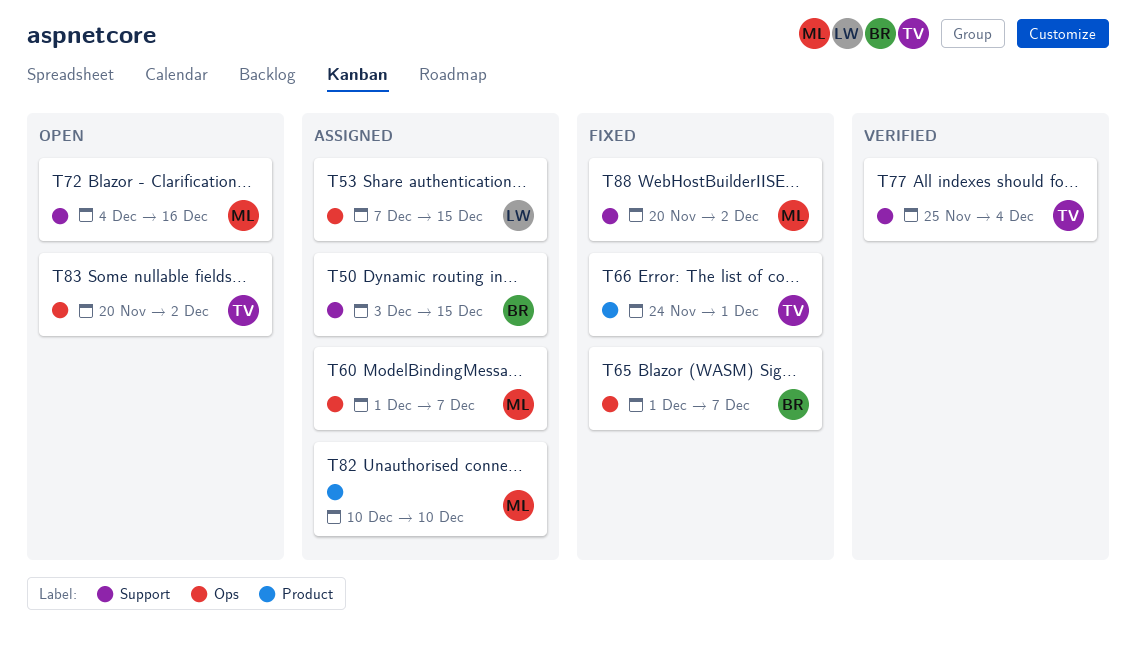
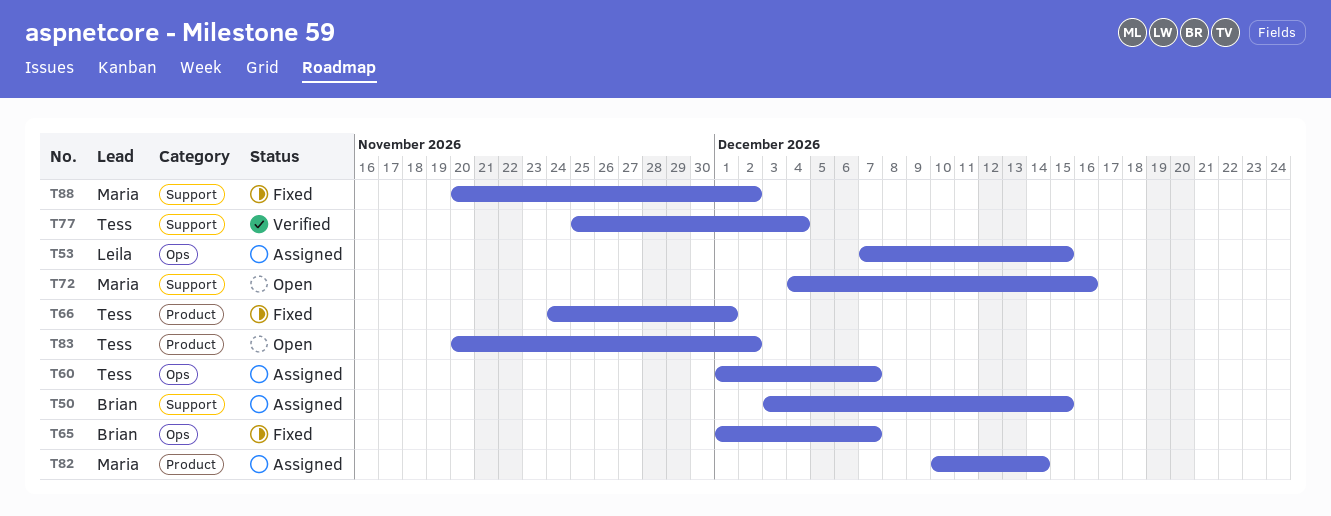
T60, owner: Maria -> Tess
T82, due: Dec 10 -> Dec 14
T83, label: Ops -> Product

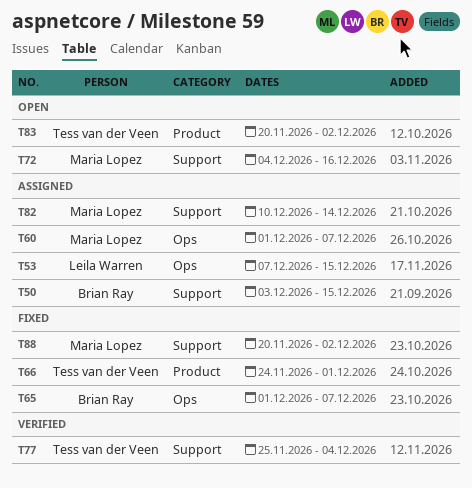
T60, owner: Tess van der Veen -> Maria Lopez
T82, label: Product -> Support

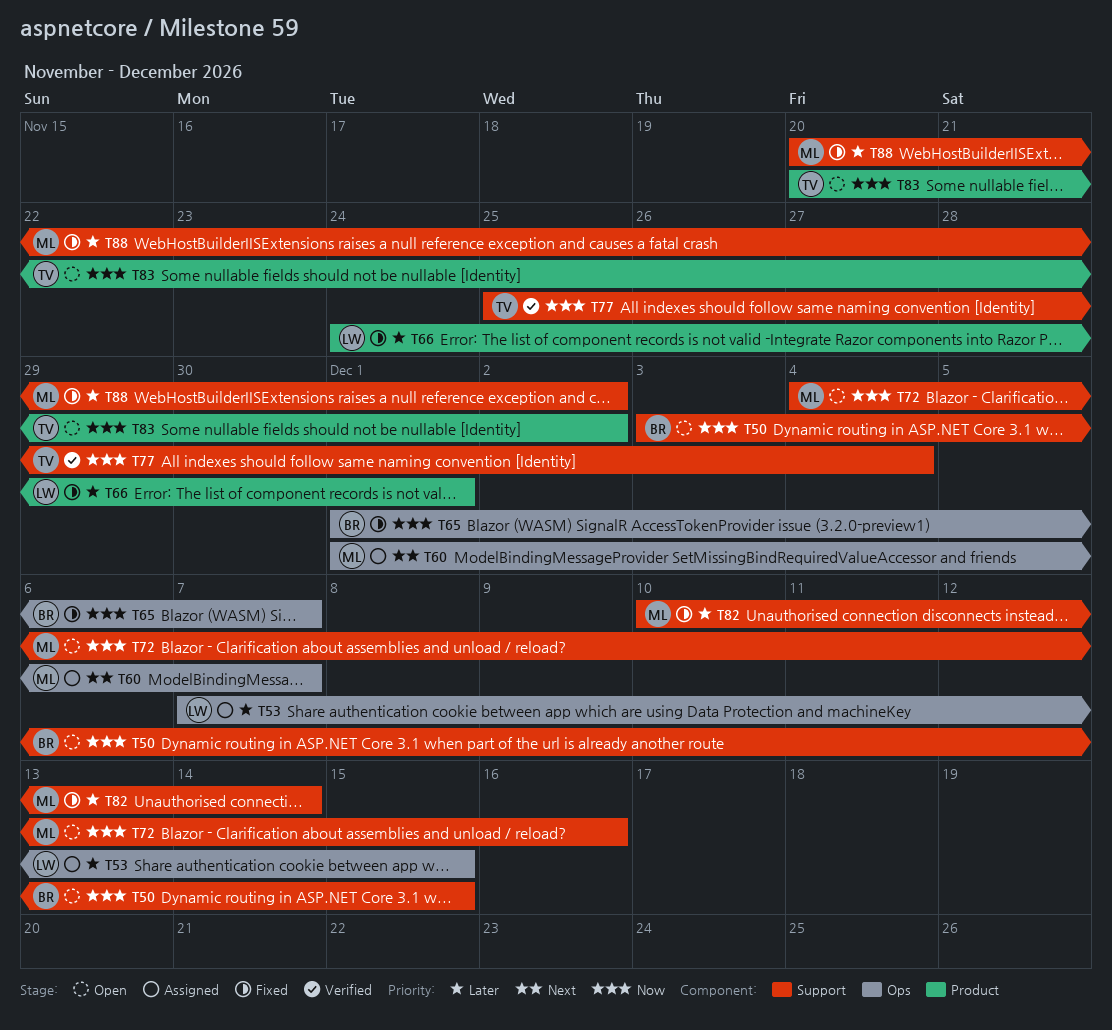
T50, status: Assigned -> Open
T66, owner: Tess van der Veen -> Leila Warren
T82, status: Assigned -> Fixed

